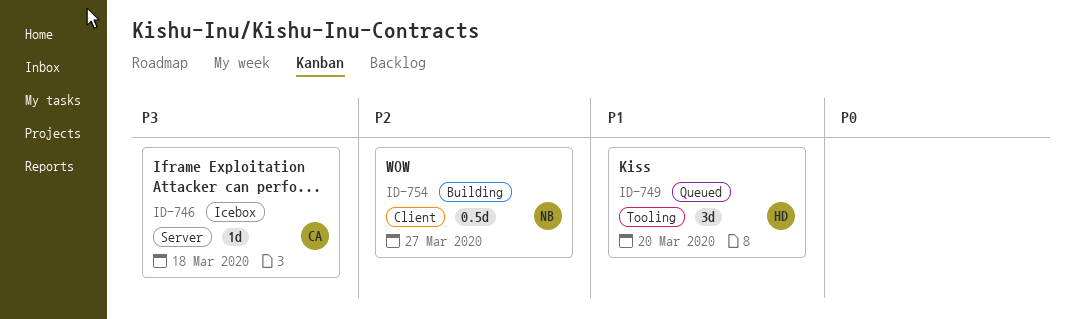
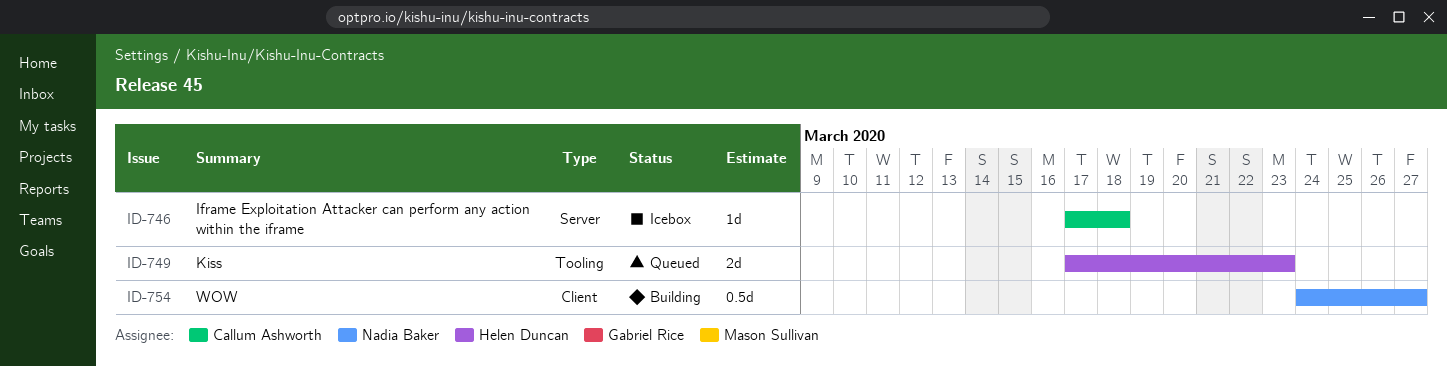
ID-749, estimate: 3d -> 2d
ID-749, due: Mar 20 -> Mar 23

